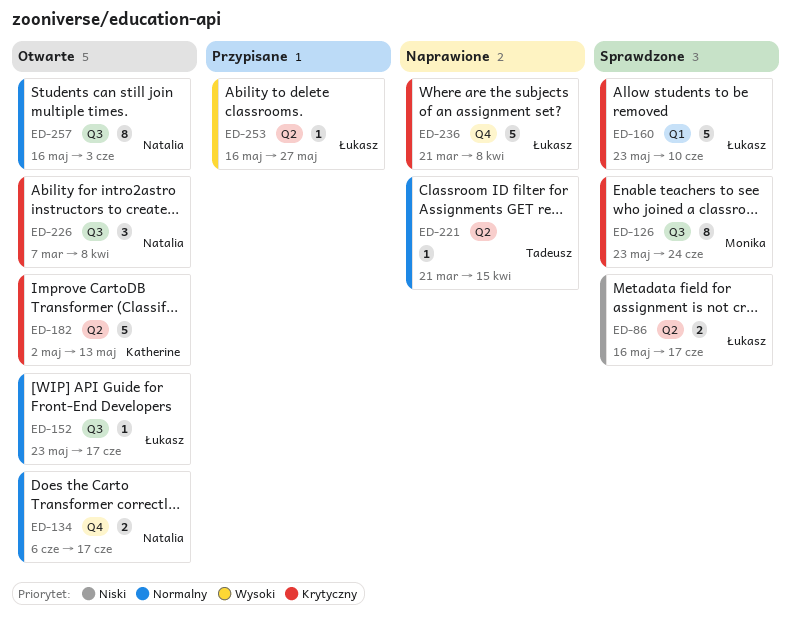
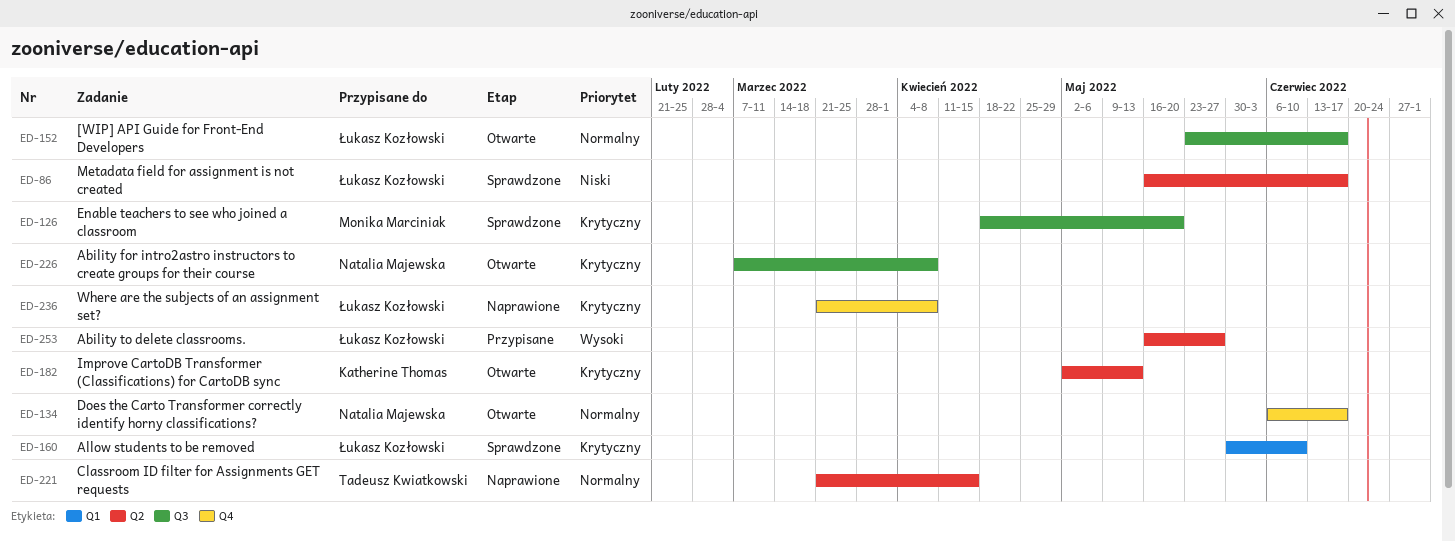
ED-126, start: May 23 -> Apr 18
ED-126, due: Jun 24 -> May 20
ED-160, start: May 23 -> May 30
ED-257: present -> none

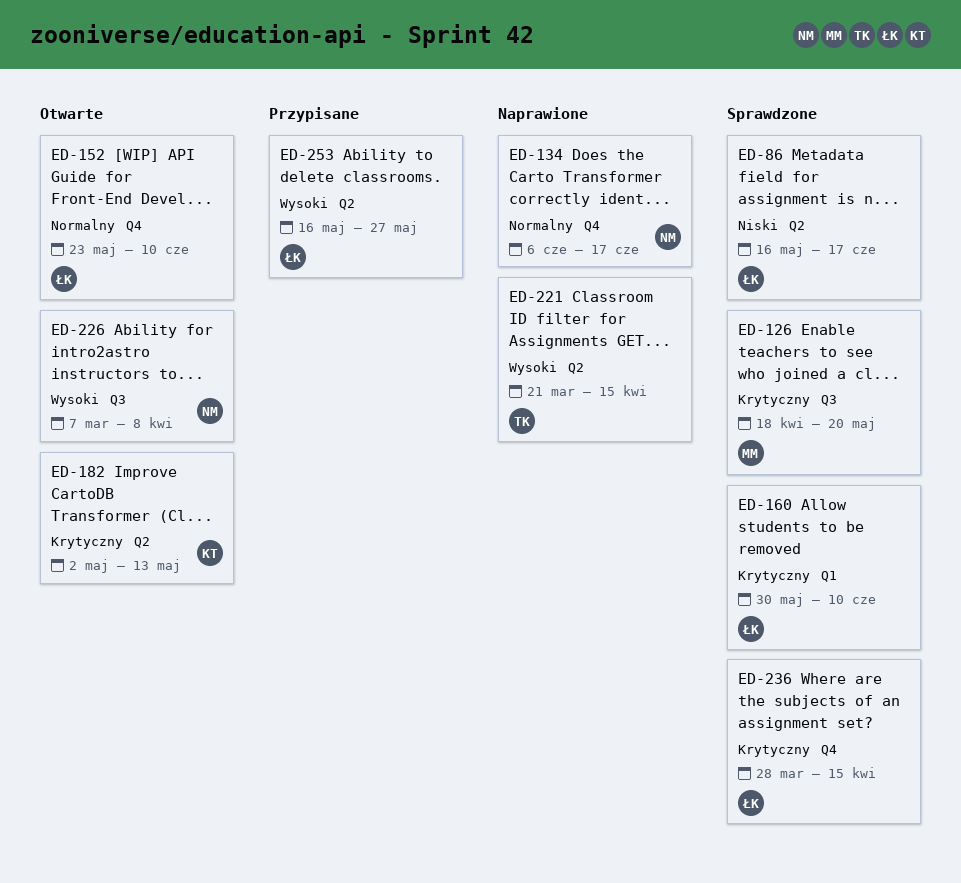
ED-134, status: Otwarte -> Naprawione
ED-152, label: Q3 -> Q4
ED-152, due: Jun 17 -> Jun 10
ED-221, priority: Normalny -> Wysoki
ED-226, priority: Krytyczny -> Wysoki
ED-236, status: Naprawione -> Sprawdzone
ED-236, start: Mar 21 -> Mar 28
ED-236, due: Apr 8 -> Apr 15

